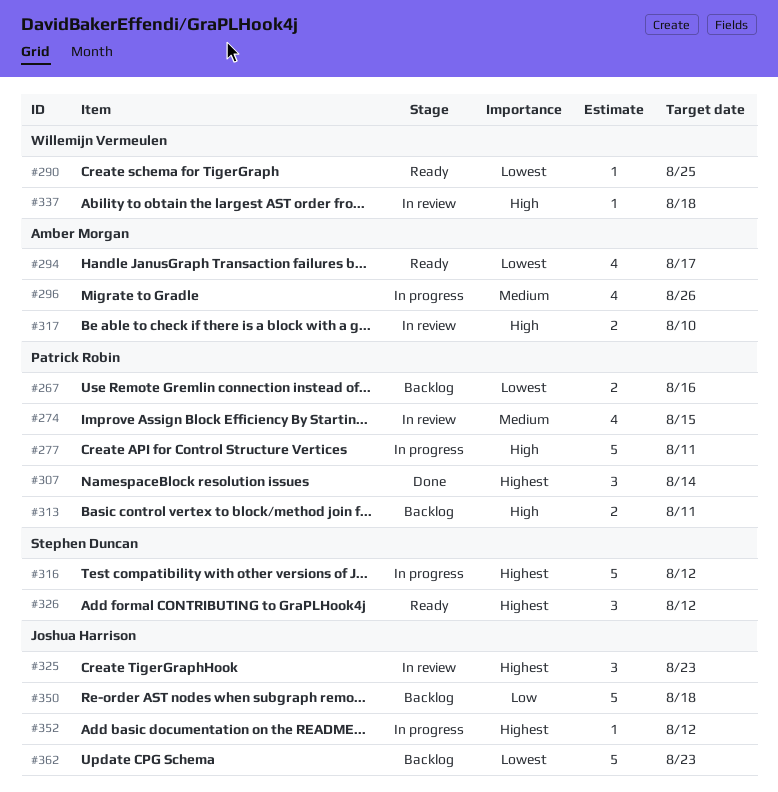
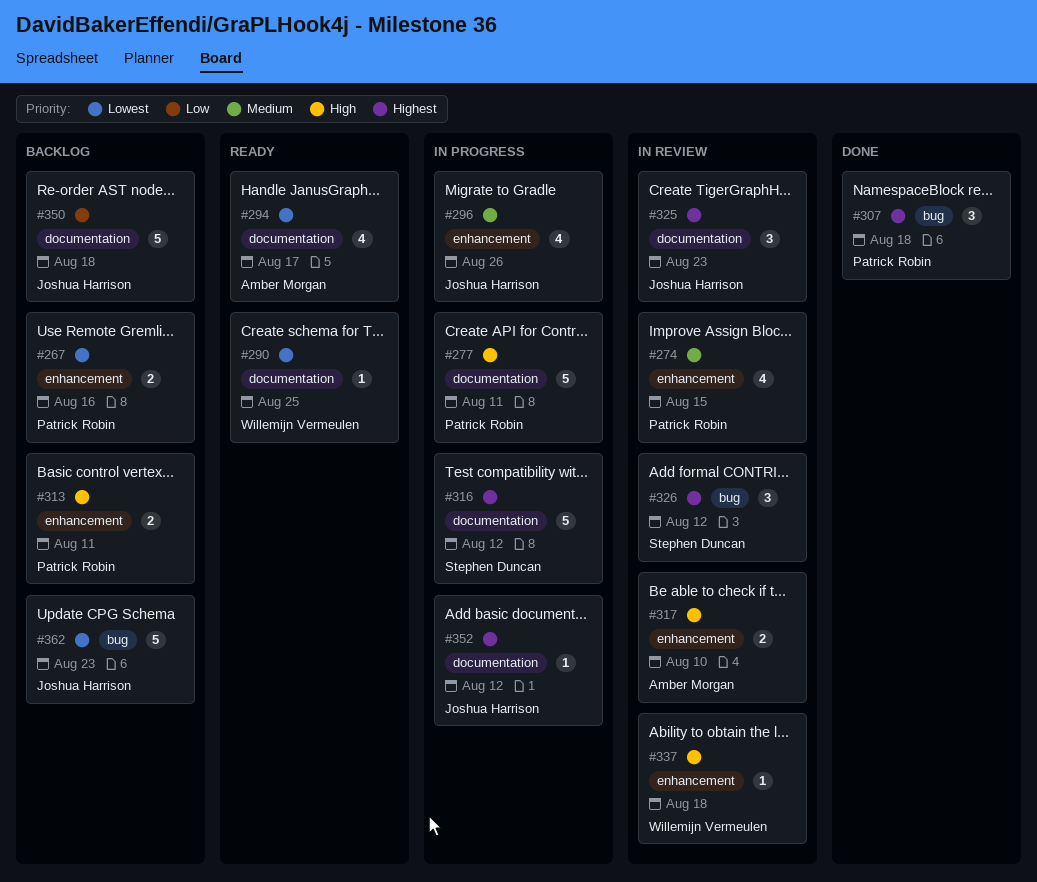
#296, owner: Amber Morgan -> Joshua Harrison
#307, due: Aug 14 -> Aug 18
#326, status: Ready -> In review

